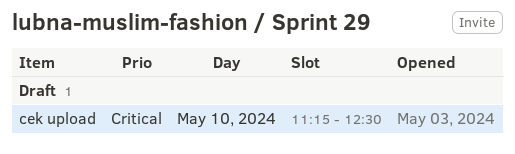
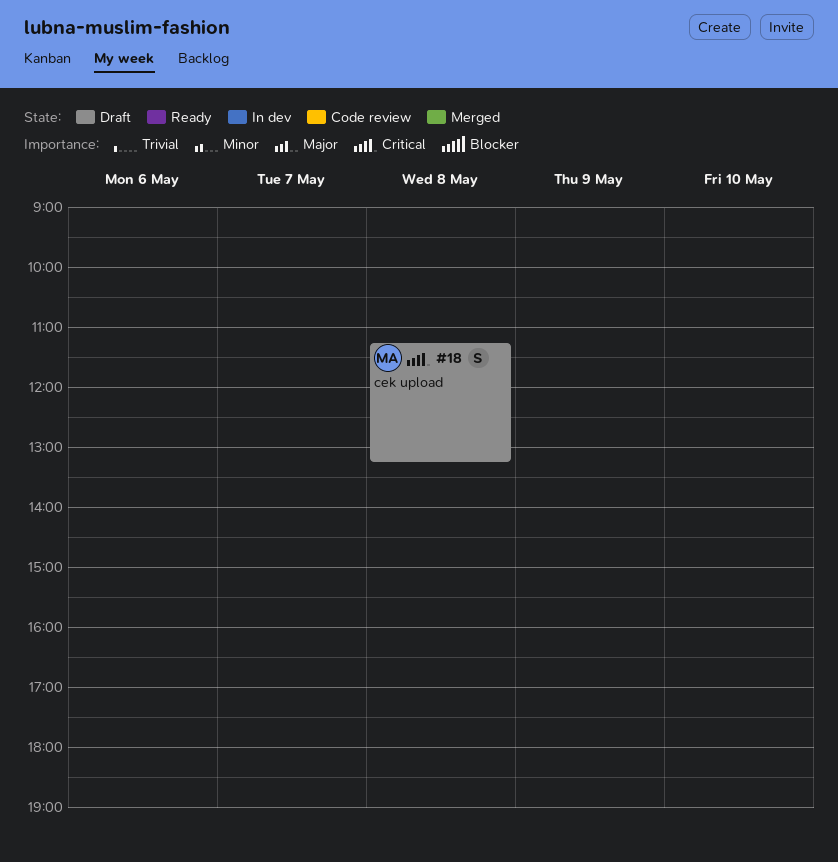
cek upload, day: May 10 -> May 8
cek upload, ends: 12:30 -> 13:15

